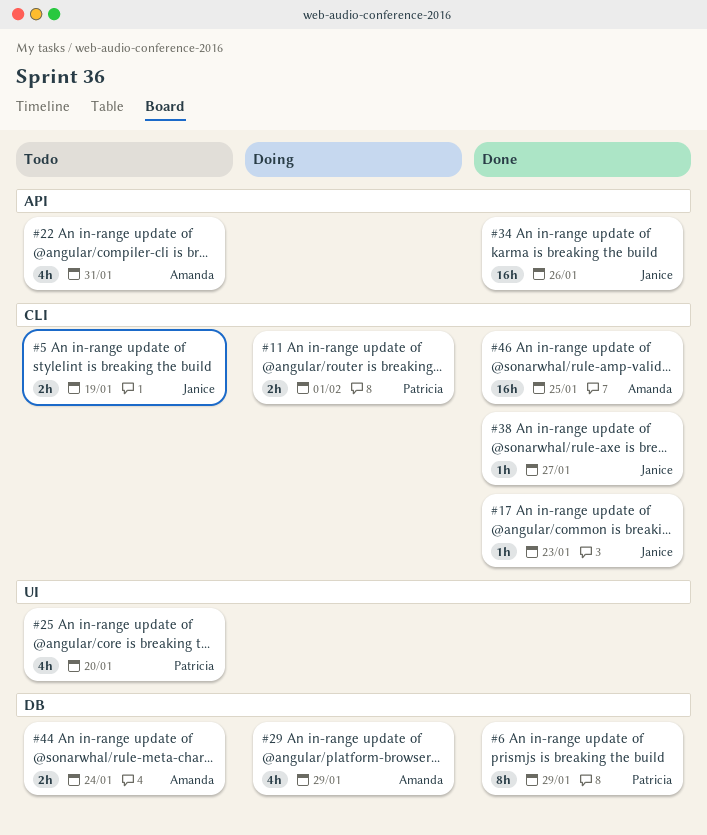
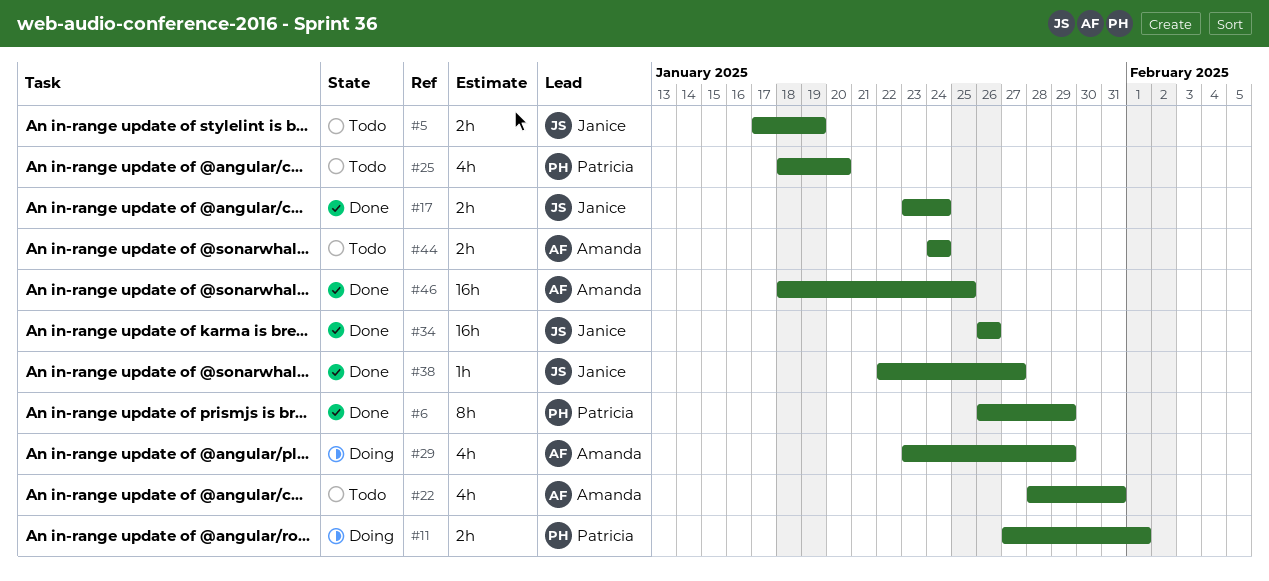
#17, estimate: 1h -> 2h
#17, due: Jan 23 -> Jan 24

